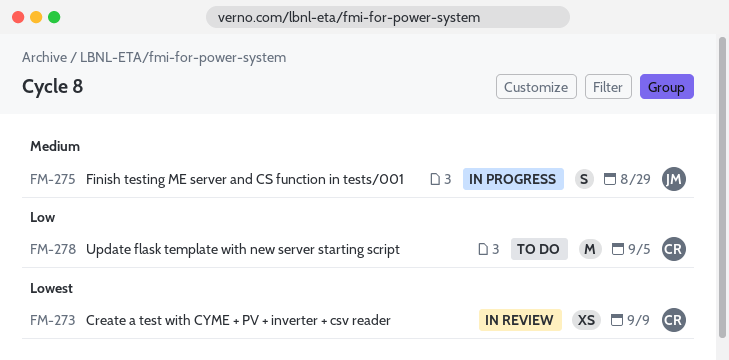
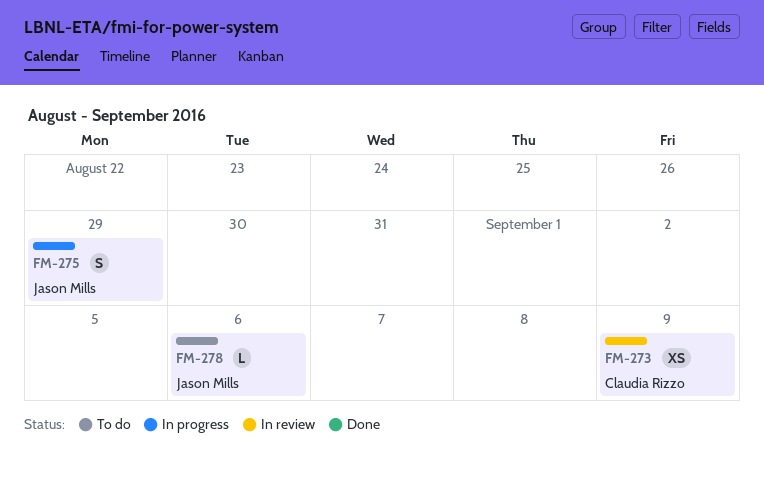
FM-278, owner: Claudia Rizzo -> Jason Mills
FM-278, estimate: M -> L
FM-278, due: Sep 5 -> Sep 6

